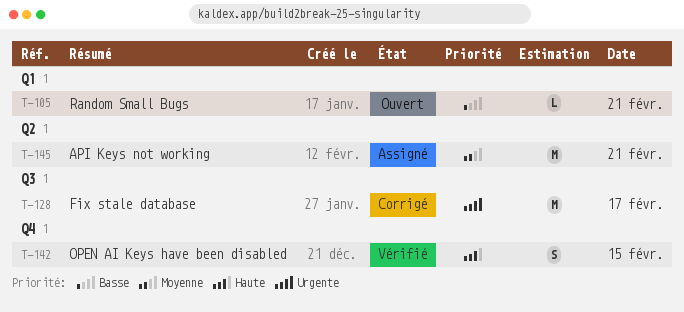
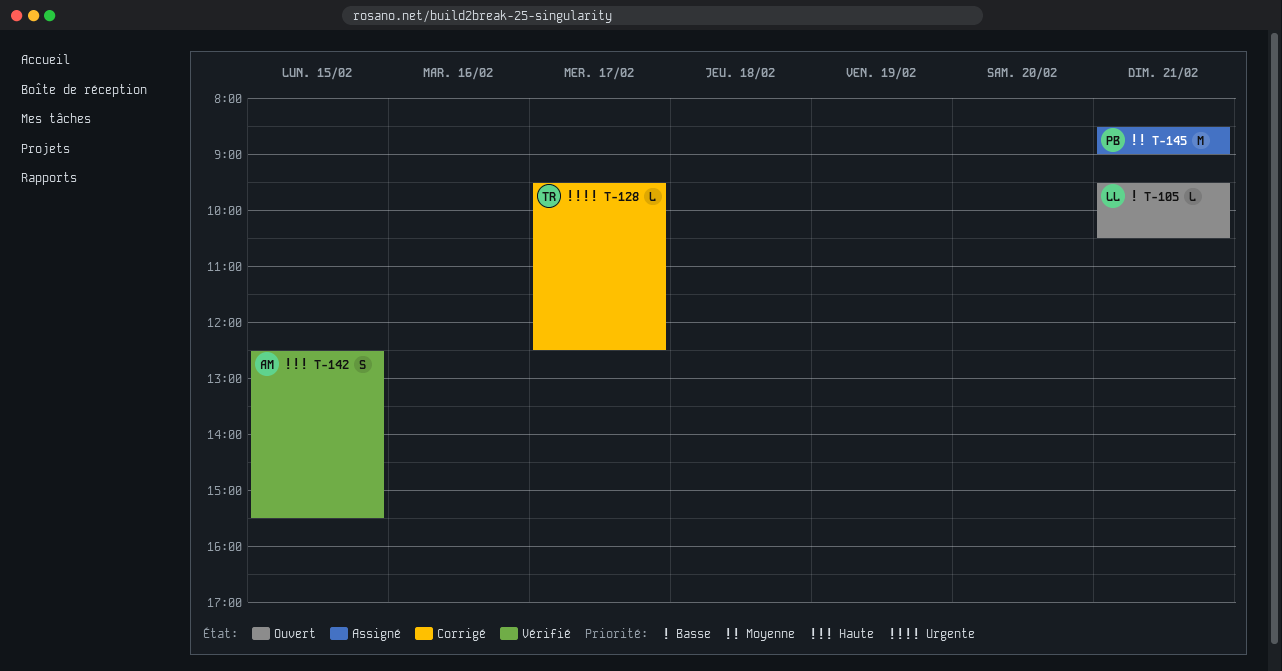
T-128, estimate: M -> L

